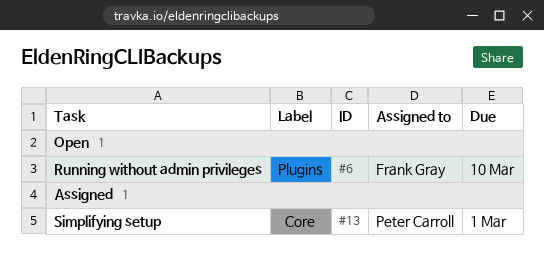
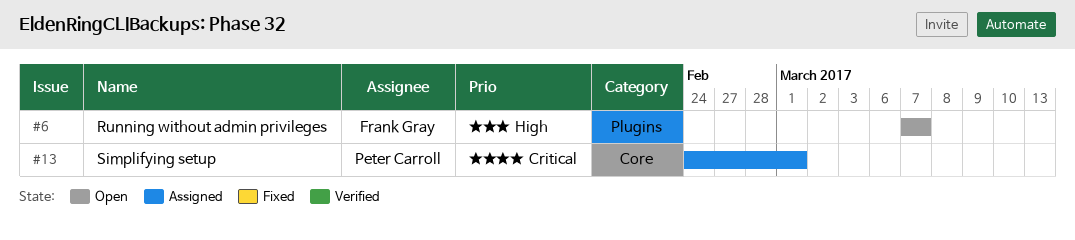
#6, due: Mar 10 -> Mar 7

